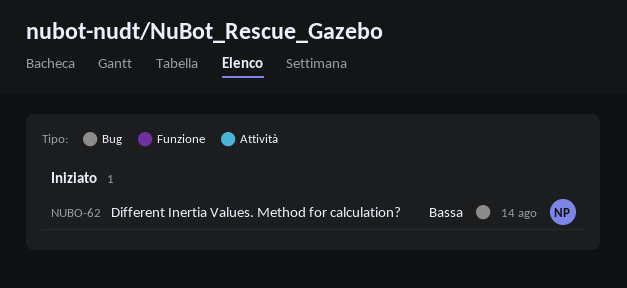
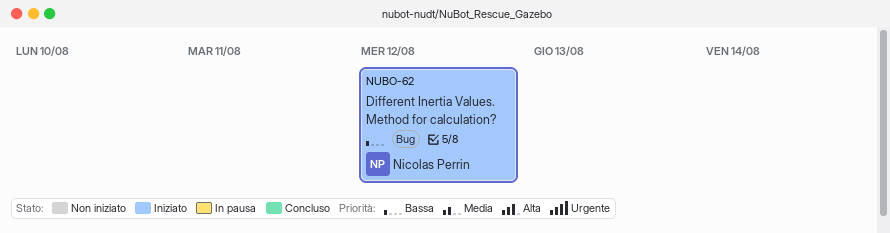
NUBO-62, due: Aug 14 -> Aug 12

